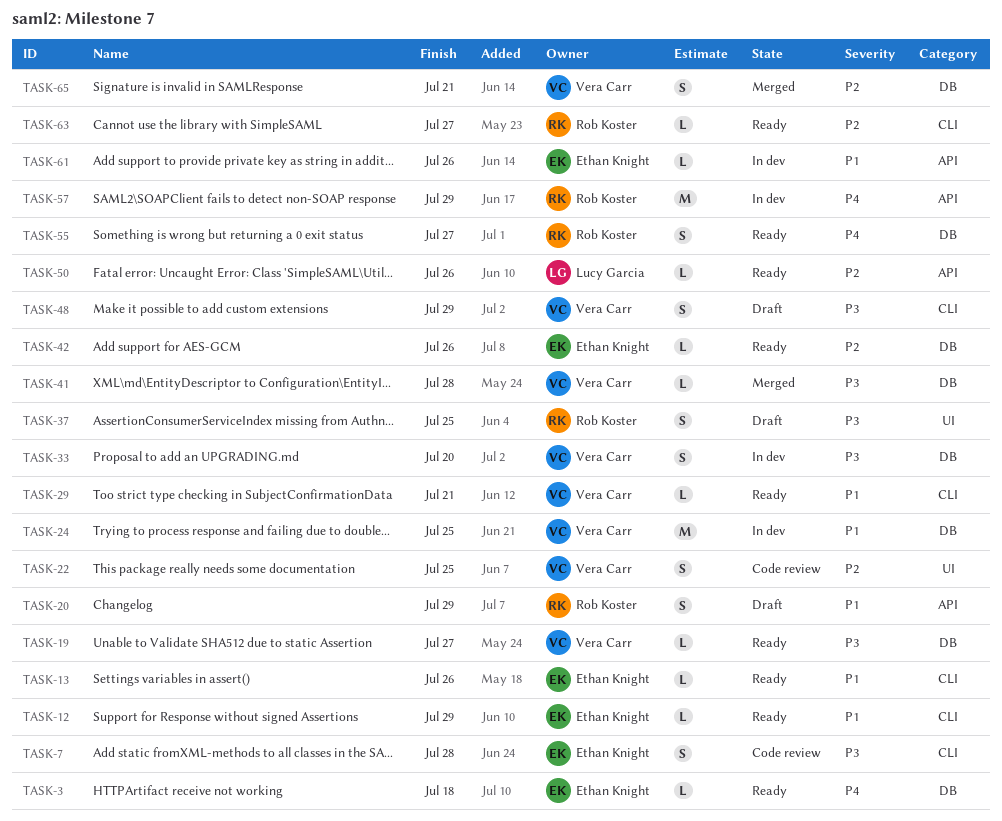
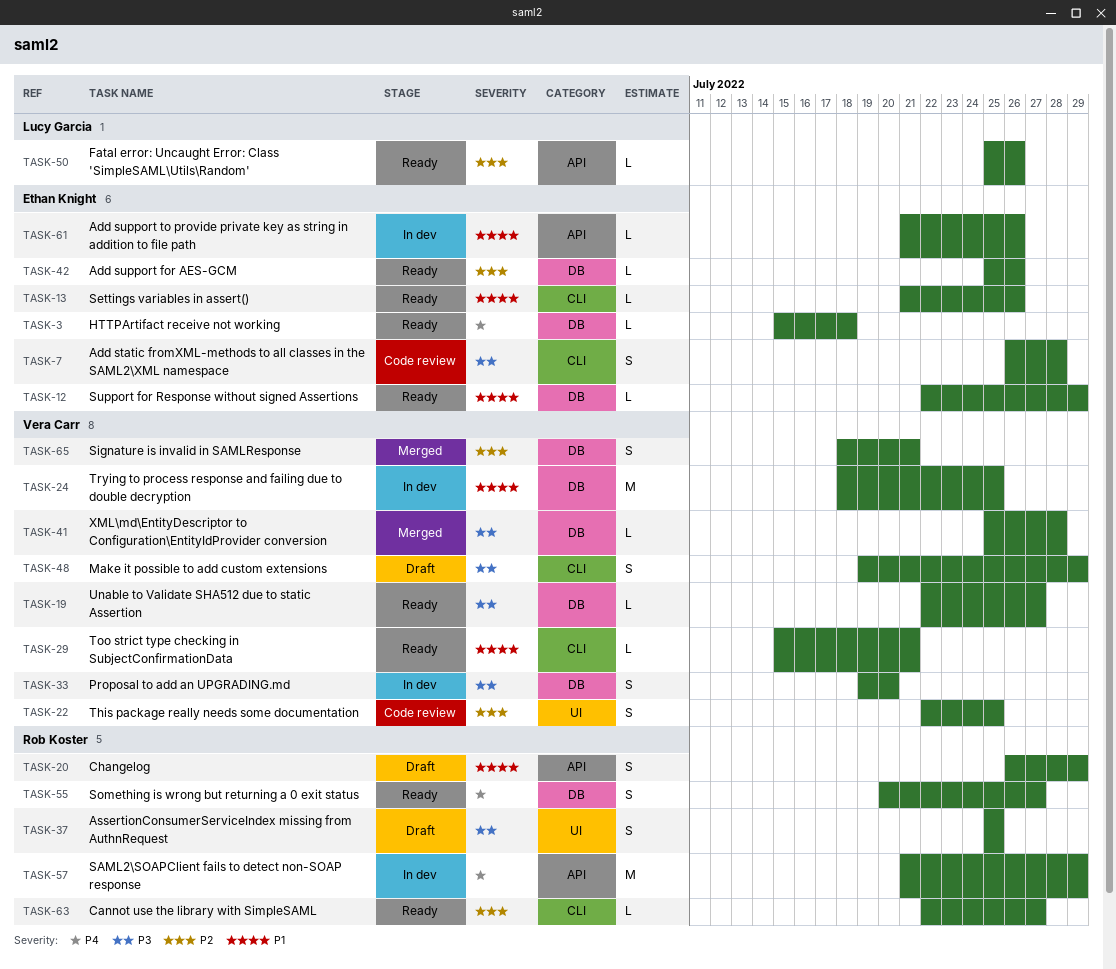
TASK-12, label: CLI -> DB

